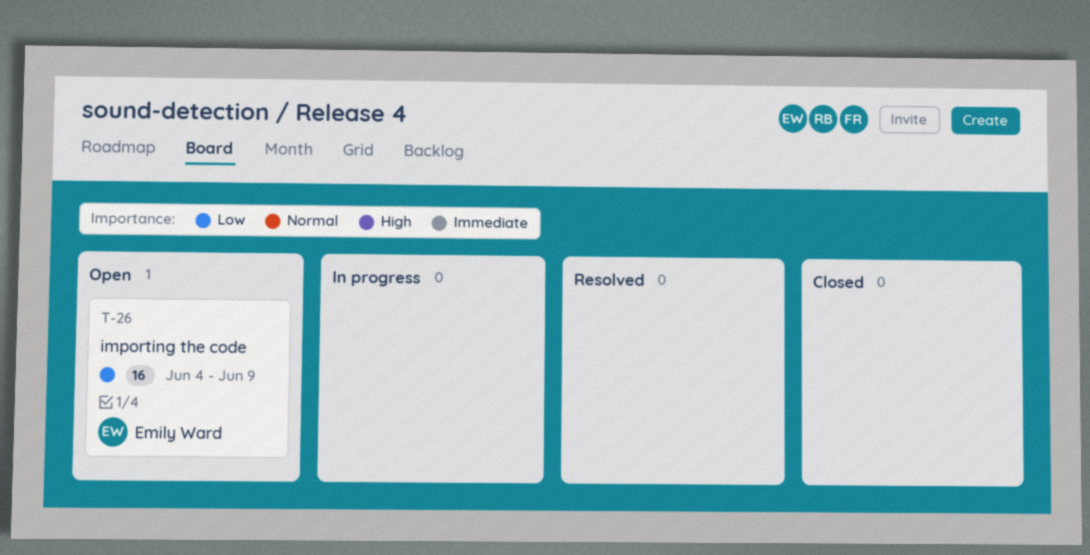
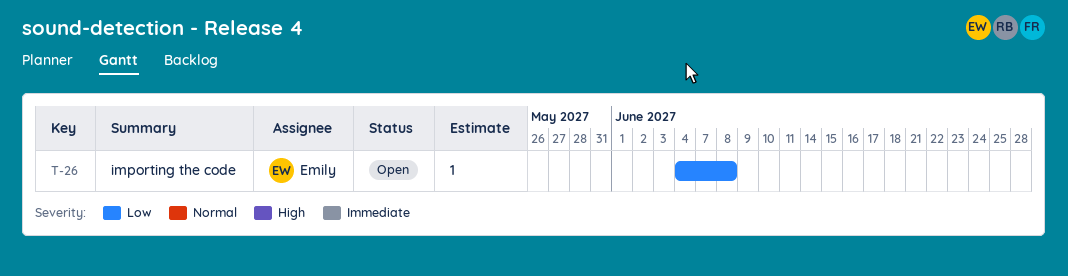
T-26, estimate: 16 -> 1
T-26, due: Jun 9 -> Jun 8

